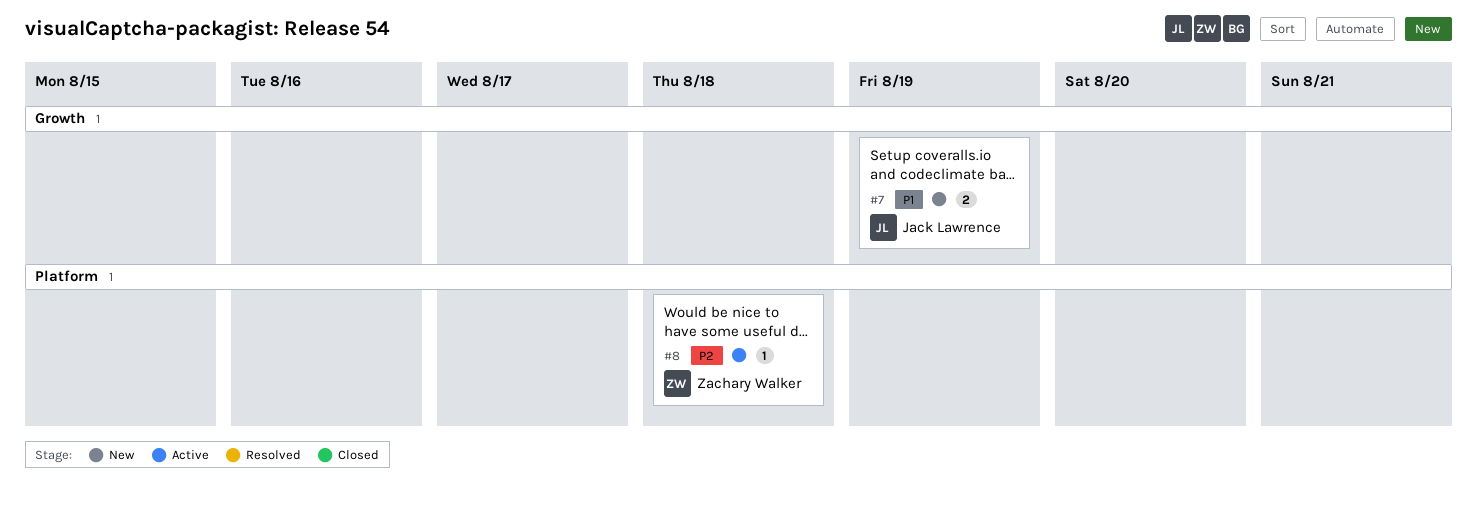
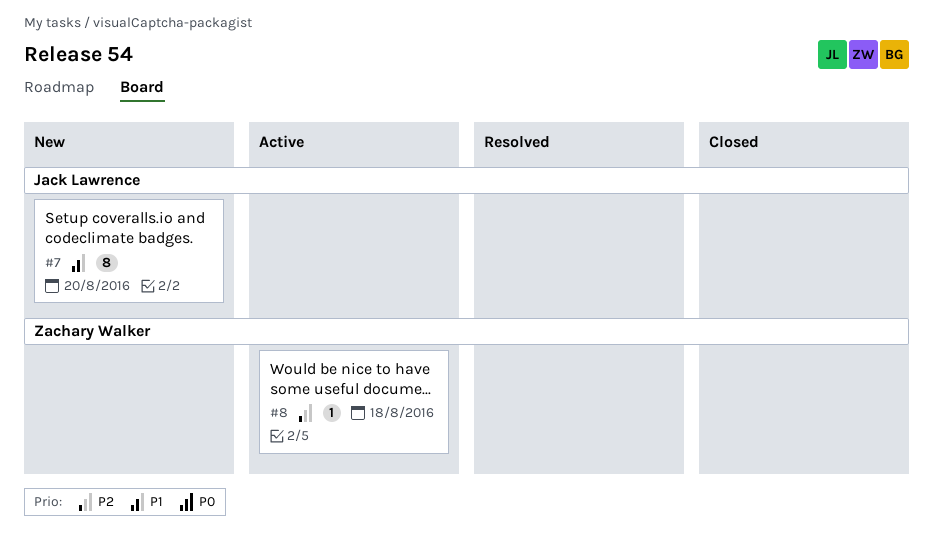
#7, estimate: 2 -> 8
#7, due: Aug 19 -> Aug 20

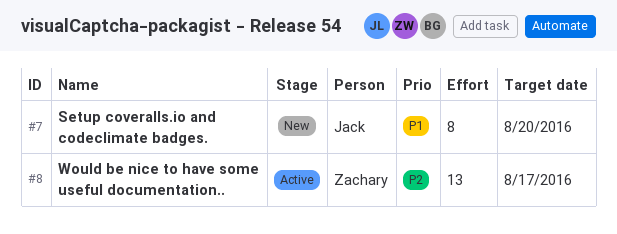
#8, estimate: 1 -> 13
#8, due: Aug 18 -> Aug 17

